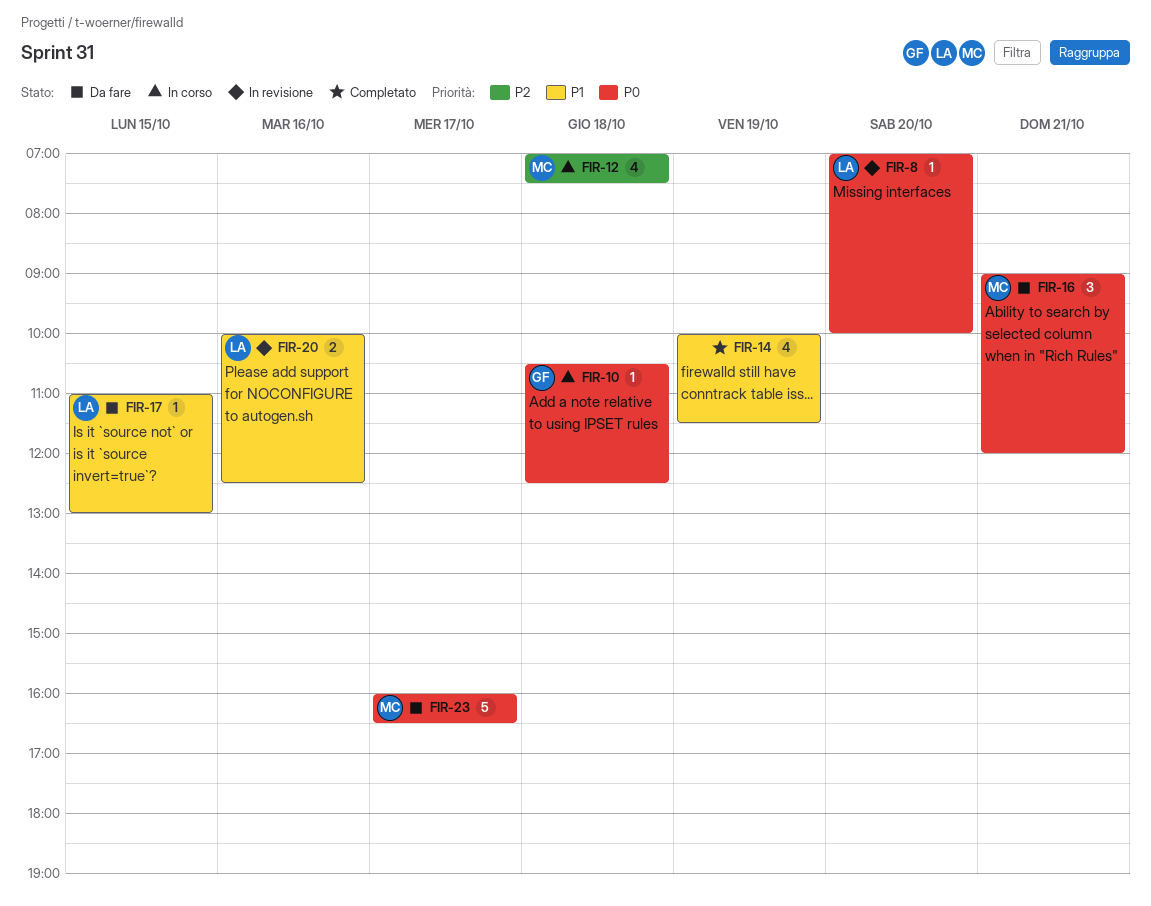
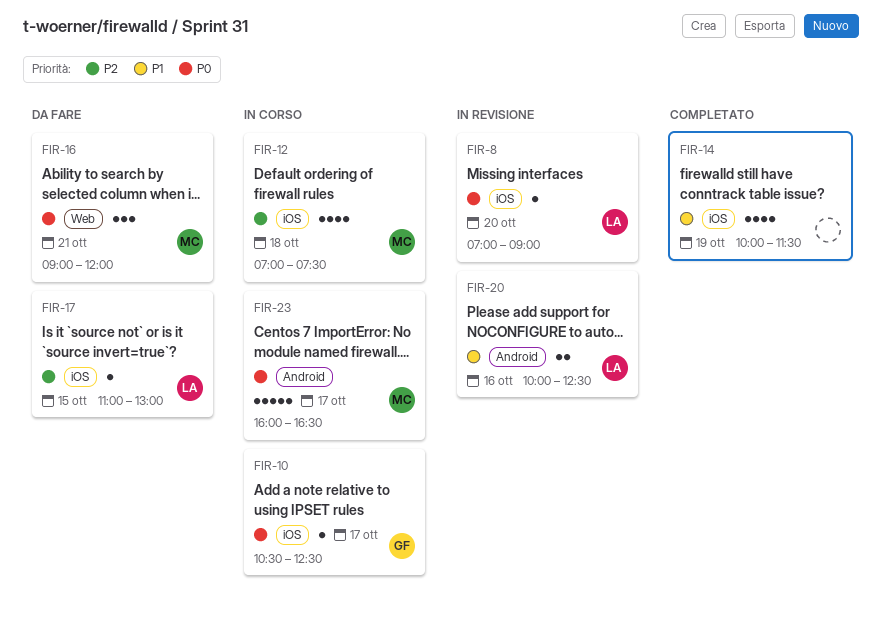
FIR-8, ends: 10:00 -> 09:00
FIR-10, day: Oct 18 -> Oct 17
FIR-17, priority: P1 -> P2
FIR-23, status: Da fare -> In corso

